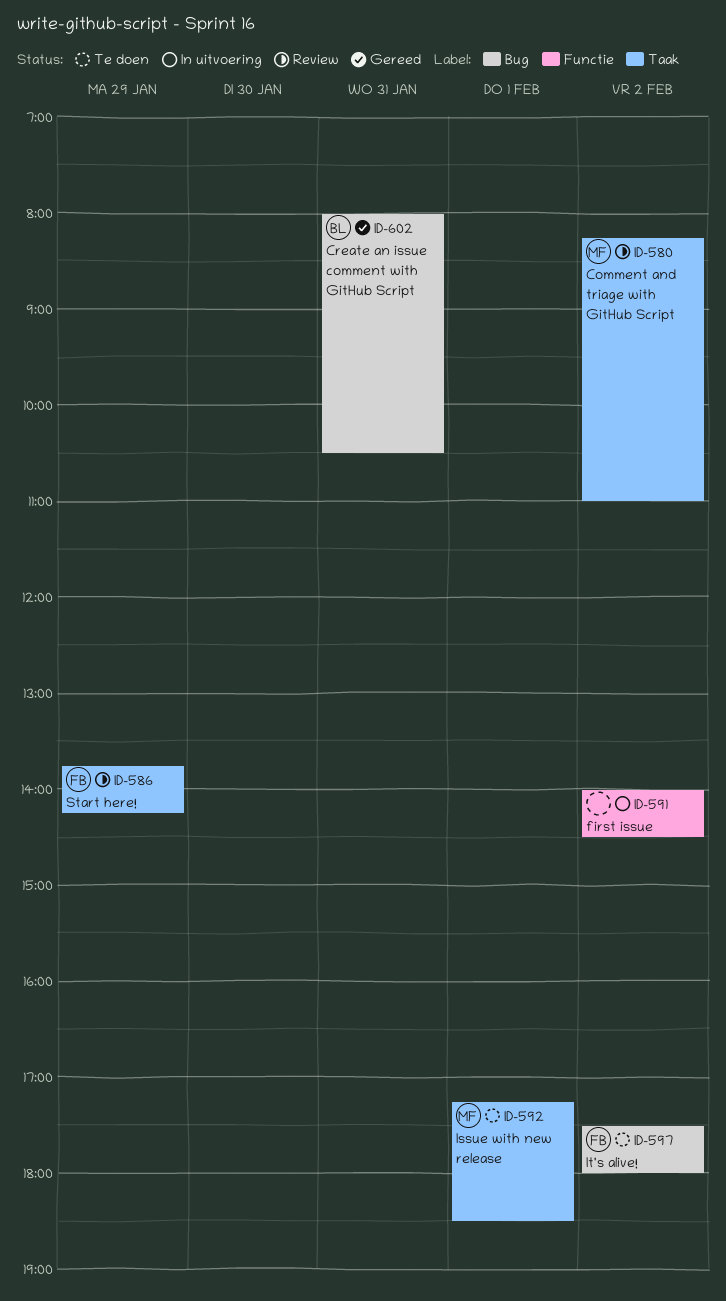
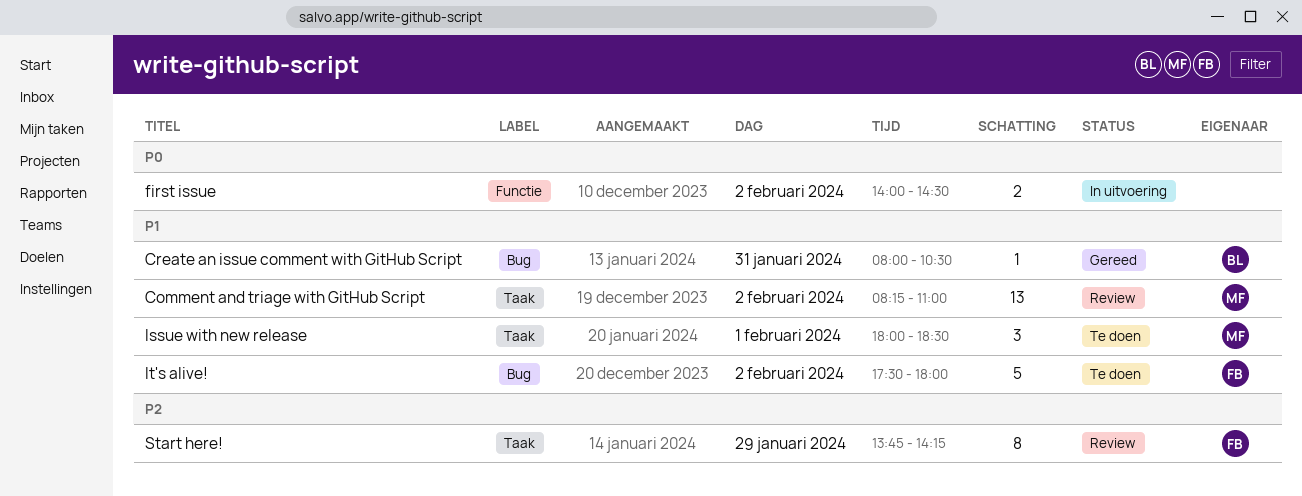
Issue with new release, begins: 17:15 -> 18:00

